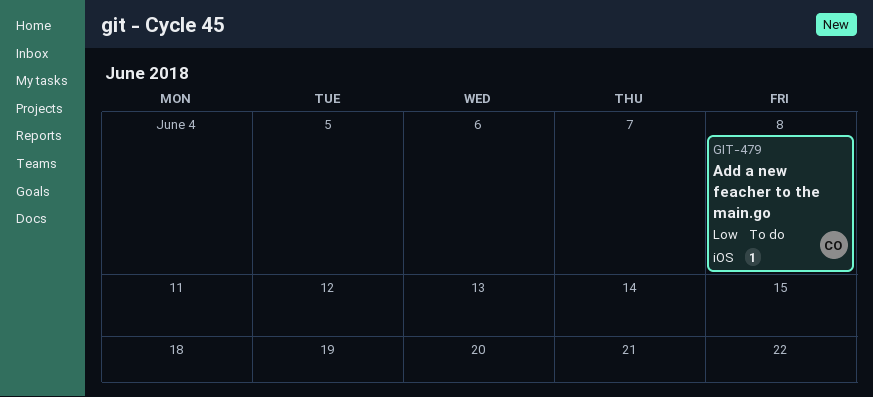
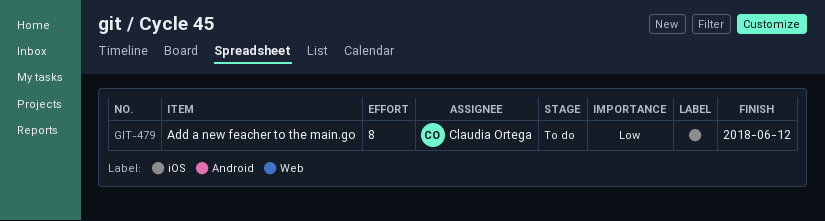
GIT-479, estimate: 1 -> 8
GIT-479, due: Jun 8 -> Jun 12

